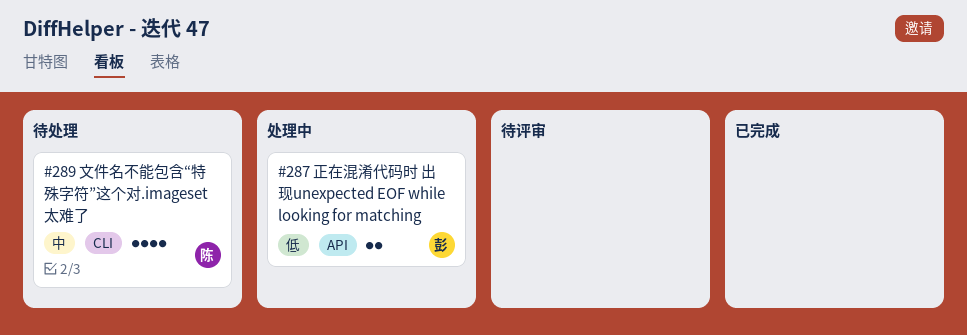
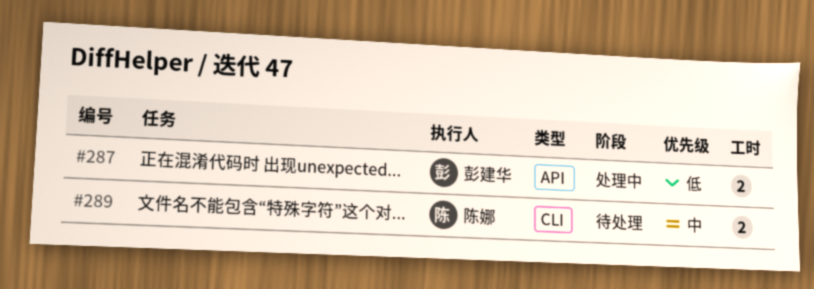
#289, estimate: 4 -> 2

